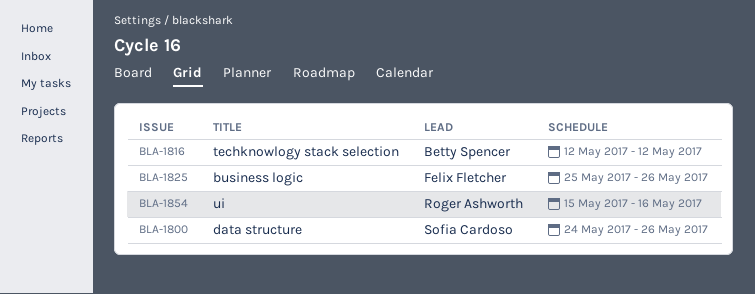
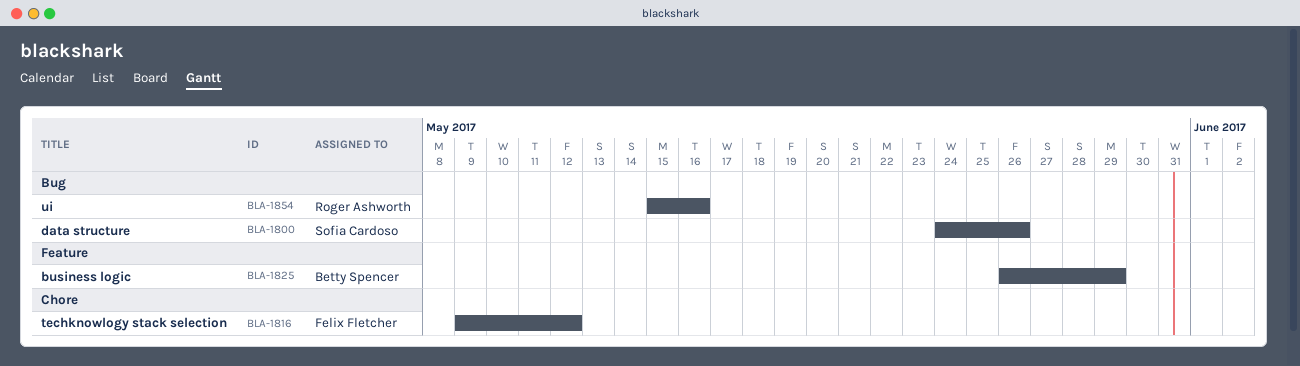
BLA-1816, owner: Betty Spencer -> Felix Fletcher
BLA-1816, start: May 12 -> May 9
BLA-1825, owner: Felix Fletcher -> Betty Spencer
BLA-1825, start: May 25 -> May 26
BLA-1825, due: May 26 -> May 29

